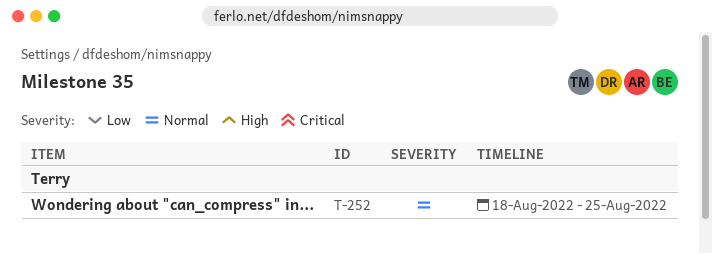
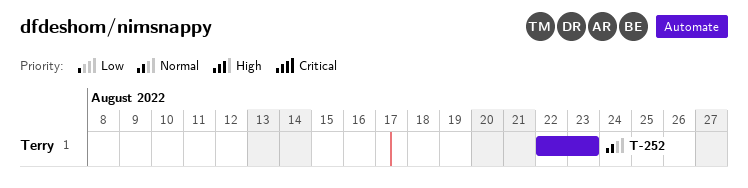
T-252, start: Aug 18 -> Aug 22
T-252, due: Aug 25 -> Aug 23

